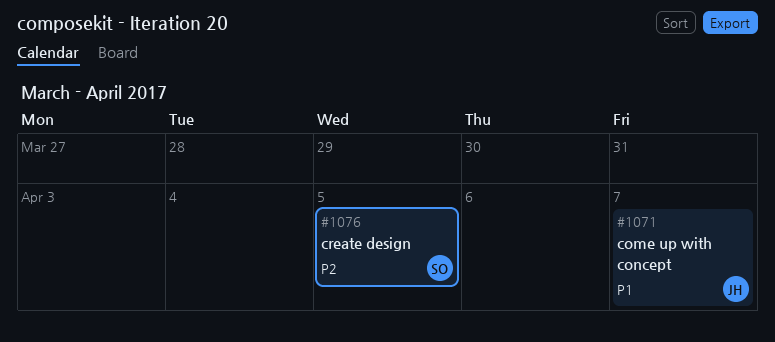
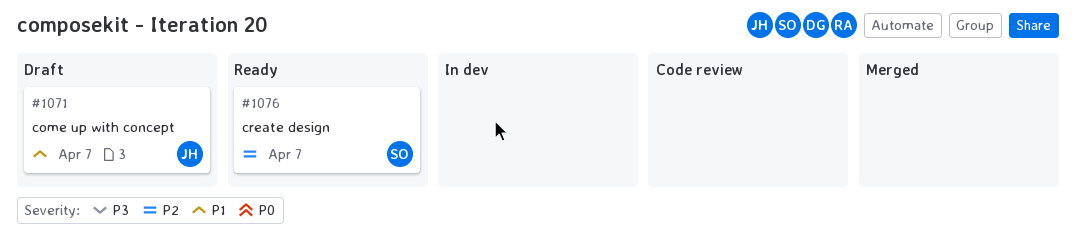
#1076, due: Apr 5 -> Apr 7

